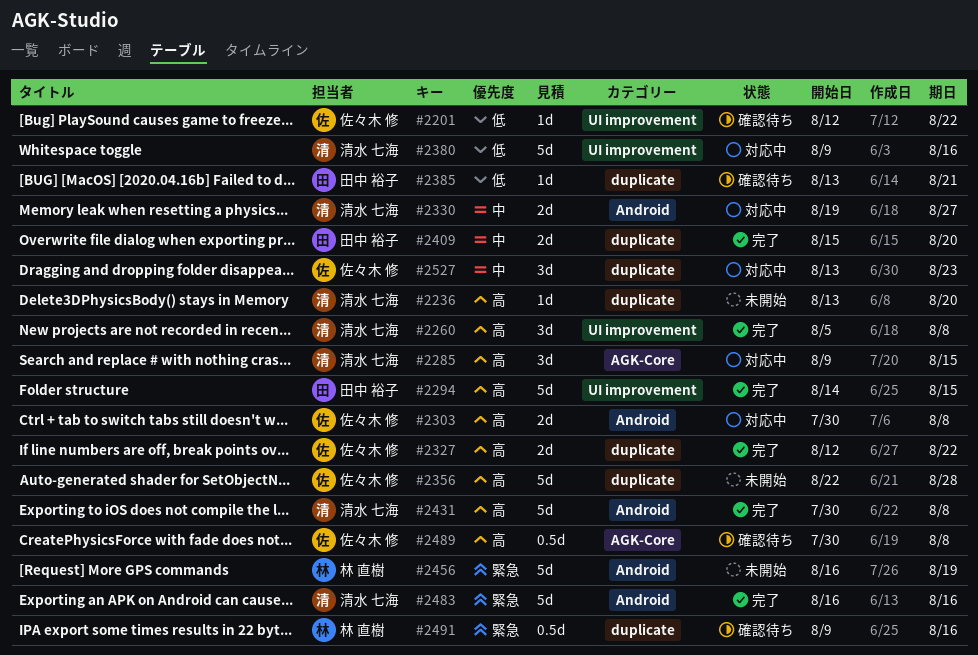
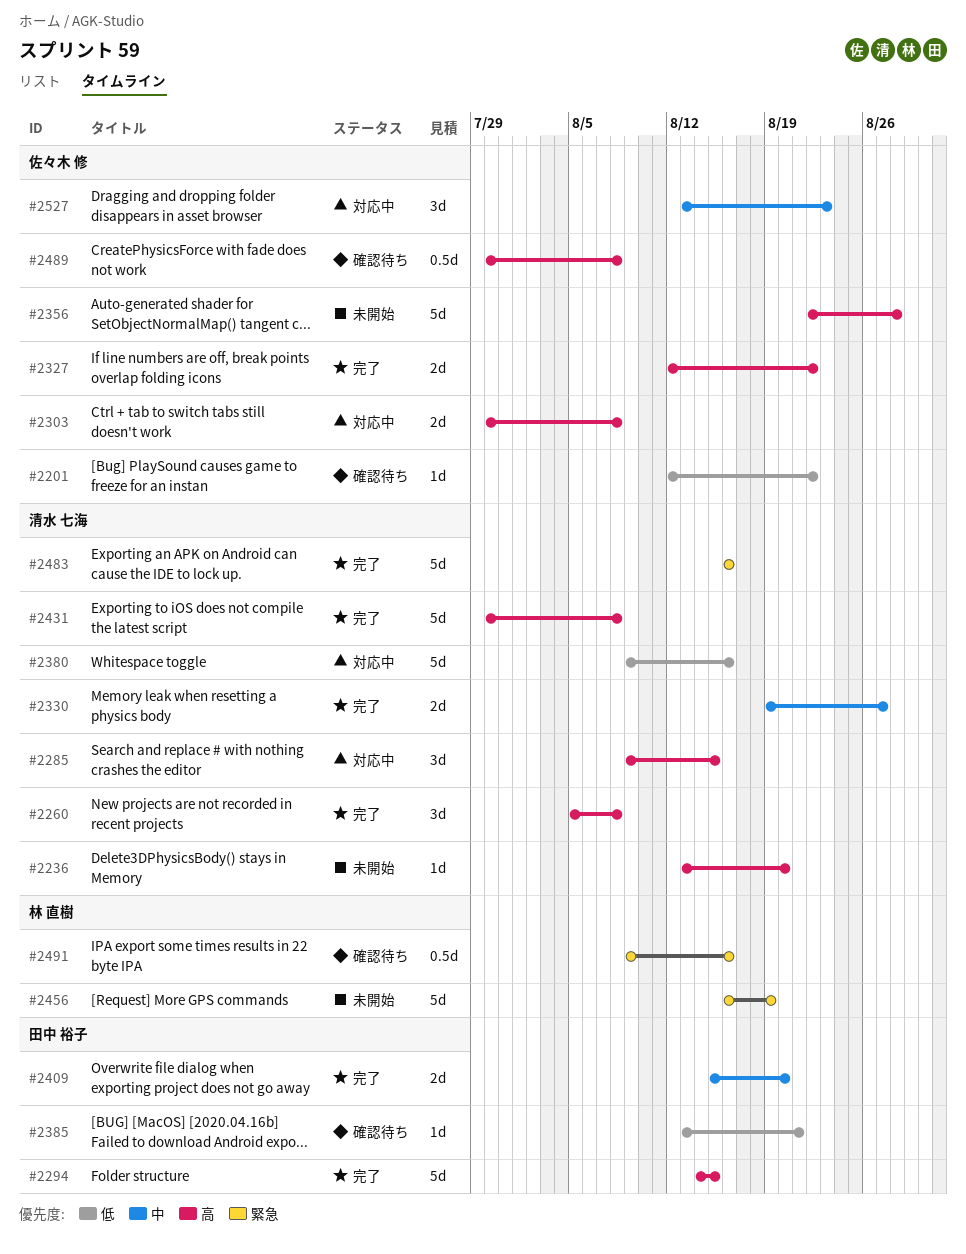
#2330, status: 対応中 -> 完了

